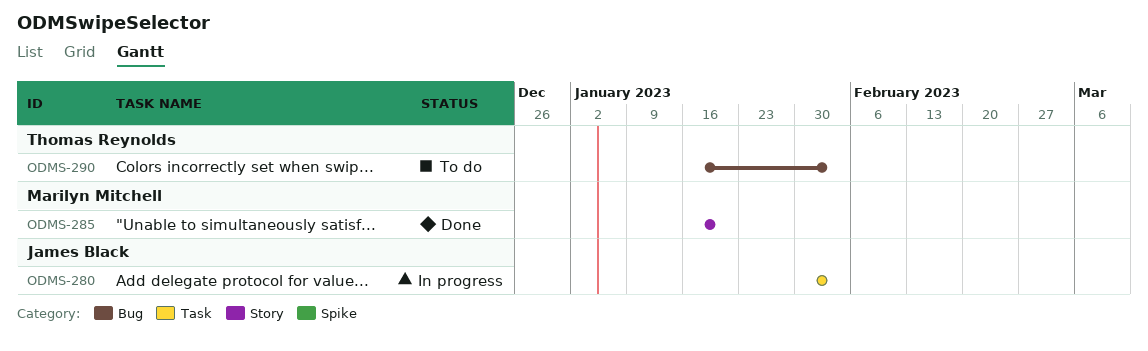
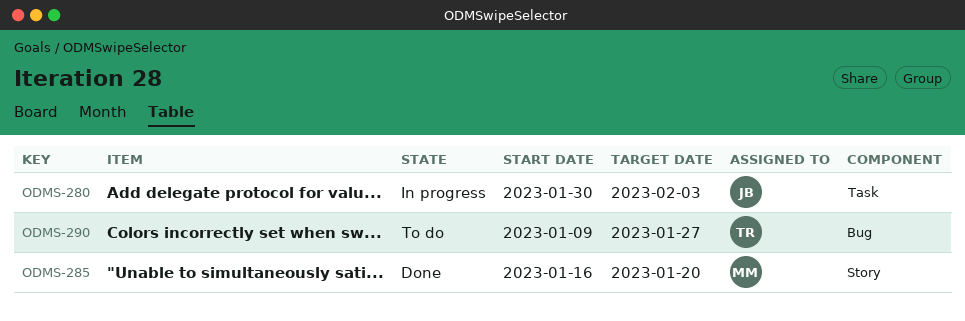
ODMS-290, start: Jan 16 -> Jan 9
ODMS-290, due: Feb 3 -> Jan 27

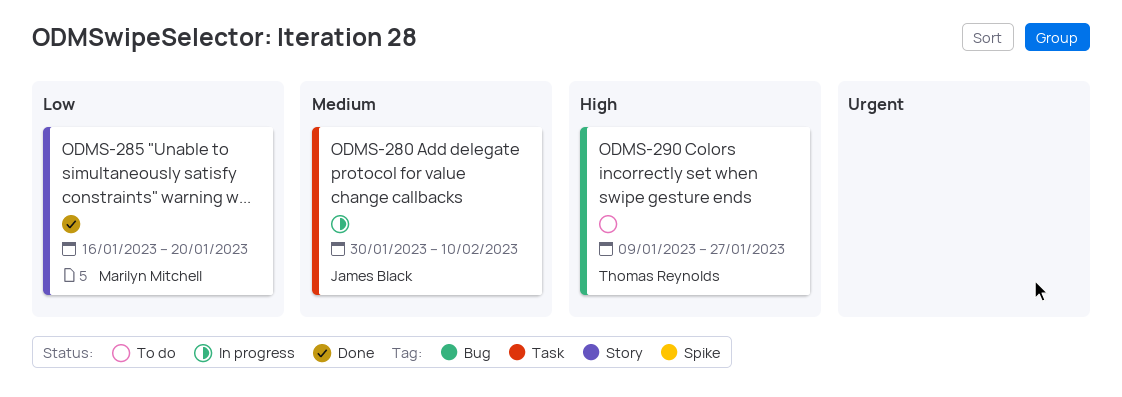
ODMS-280, due: Feb 3 -> Feb 10

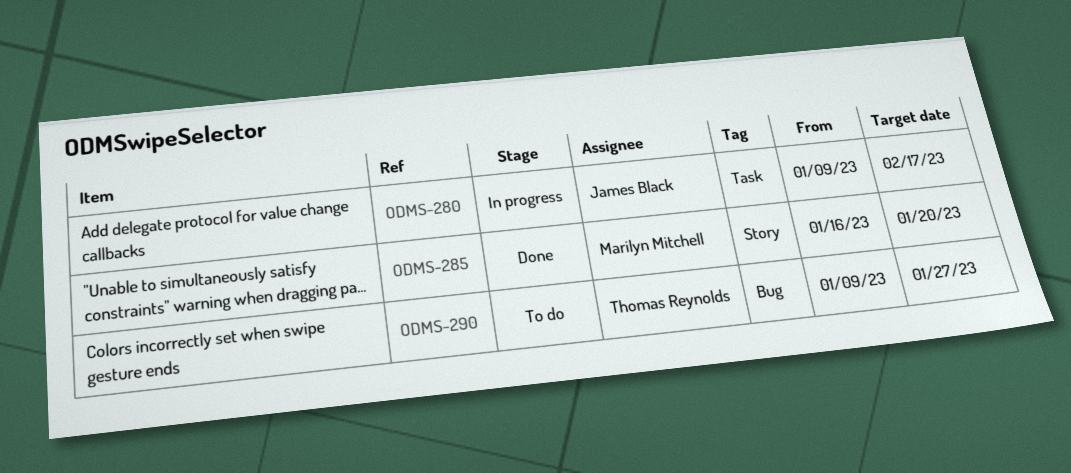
ODMS-280, start: Jan 30 -> Jan 9
ODMS-280, due: Feb 10 -> Feb 17

